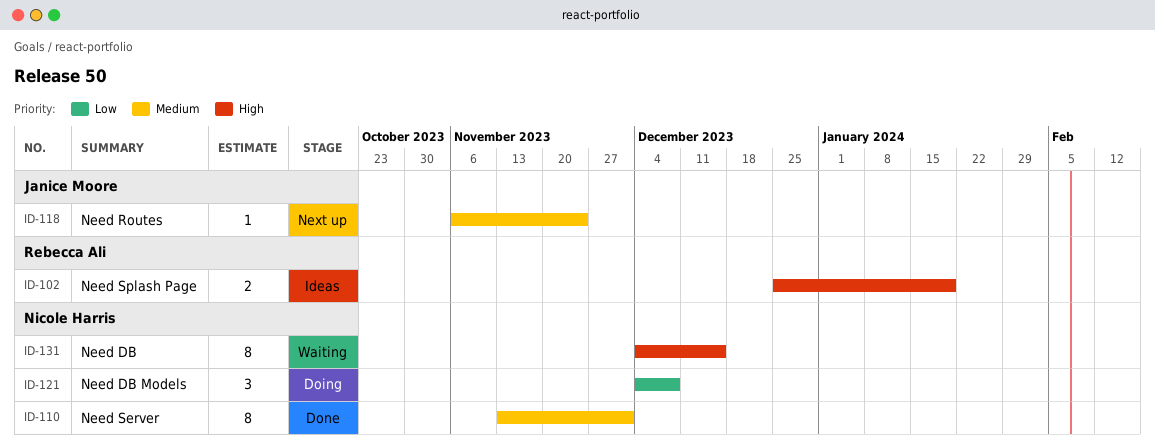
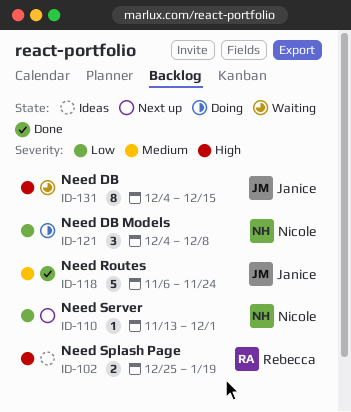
ID-110, status: Done -> Next up
ID-110, priority: Medium -> Low
ID-110, estimate: 8 -> 1
ID-118, status: Next up -> Done
ID-118, estimate: 1 -> 5
ID-131, owner: Nicole Harris -> Janice Moore

